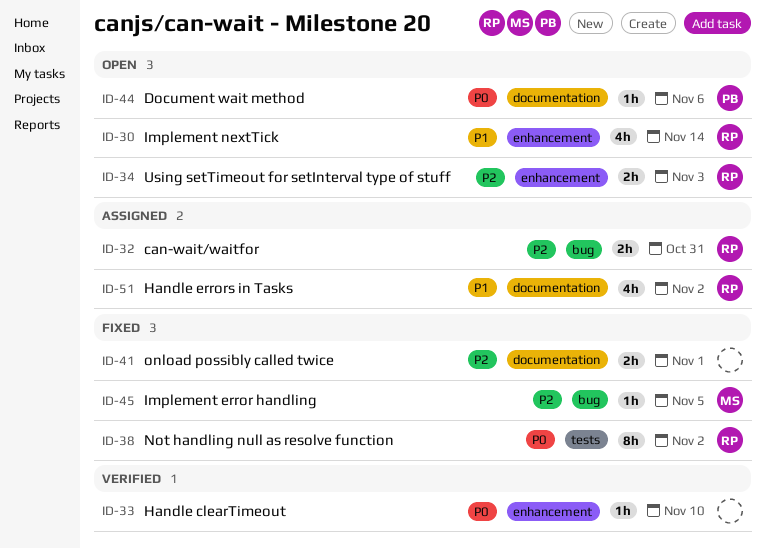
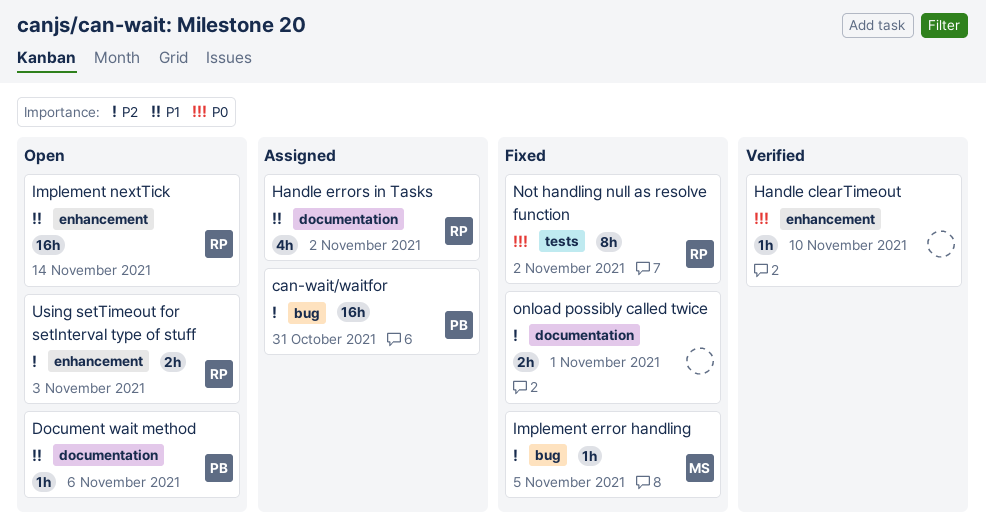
can-wait/waitfor, owner: RP -> PB
can-wait/waitfor, estimate: 2h -> 16h
Document wait method, priority: P0 -> P1
Implement nextTick, estimate: 4h -> 16h

